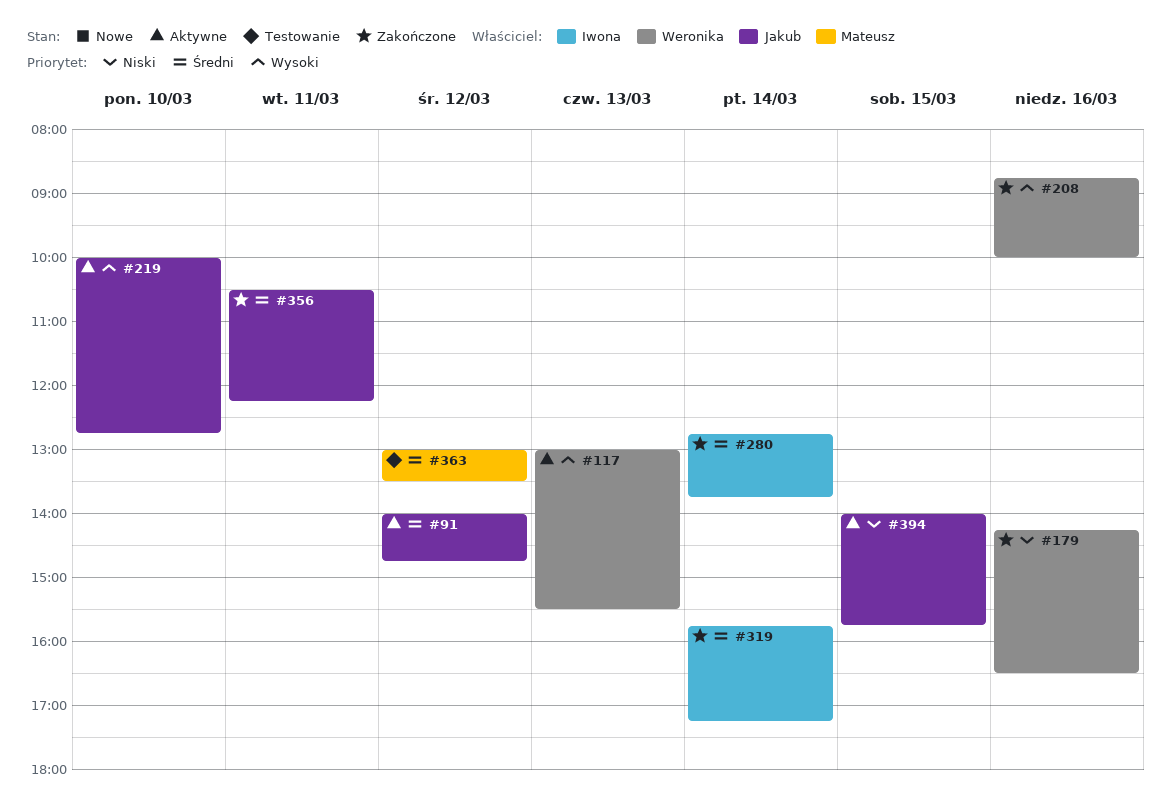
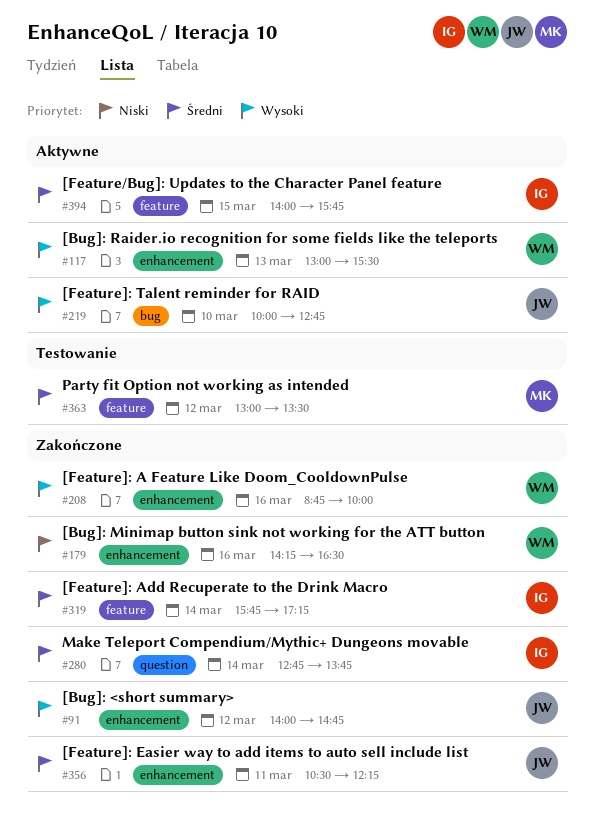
#91, status: Aktywne -> Zakończone
#91, priority: Średni -> Wysoki
#394, owner: Jakub -> Iwona
#394, priority: Niski -> Średni

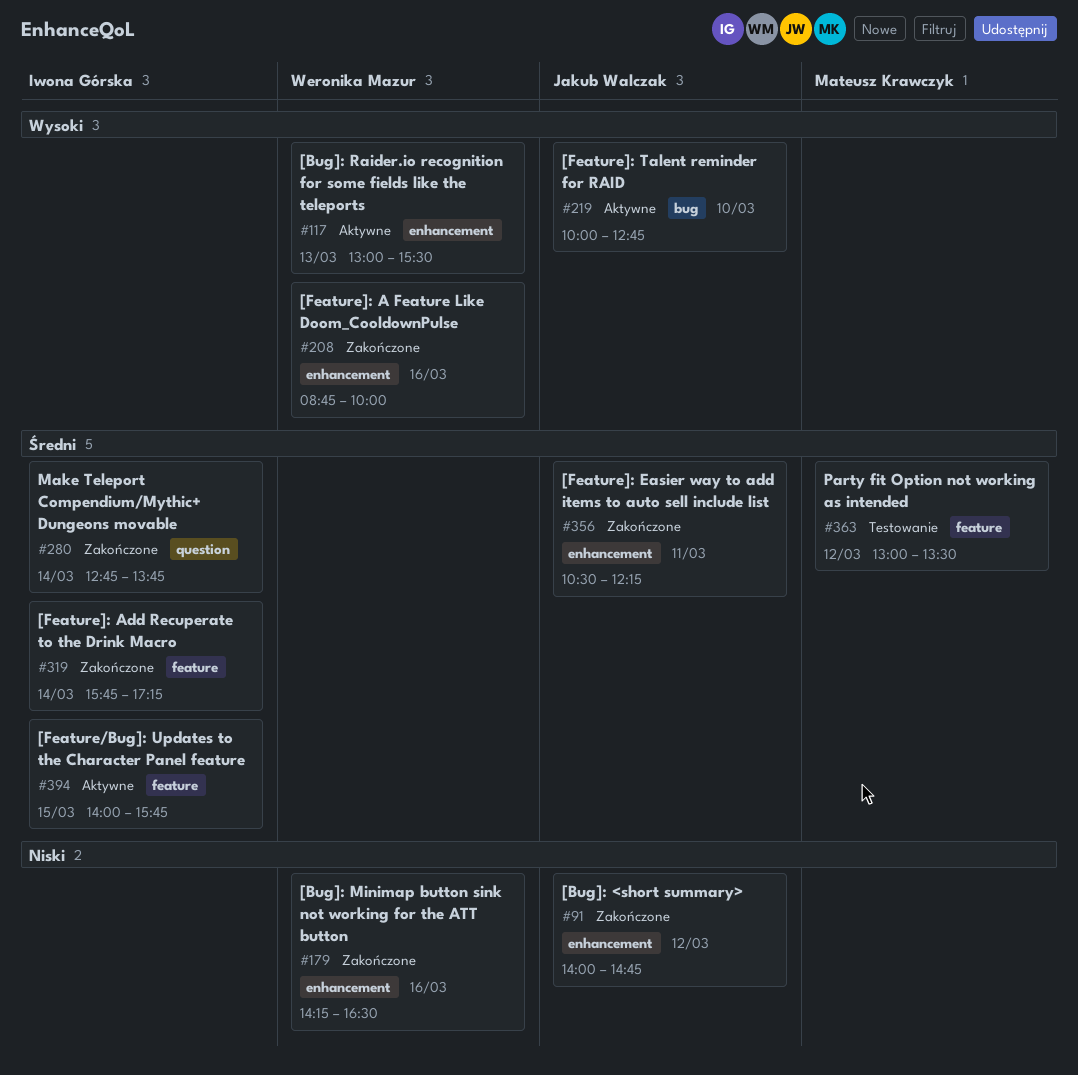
#91, priority: Wysoki -> Niski

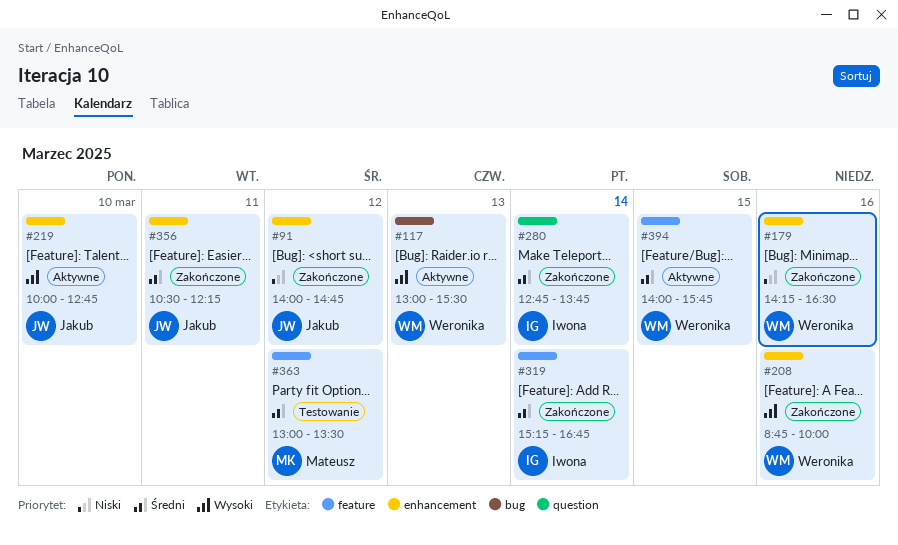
#117, label: enhancement -> bug
#219, label: bug -> enhancement
#319, begins: 15:45 -> 15:15
#319, ends: 17:15 -> 16:45
#394, owner: Iwona Górska -> Weronika Mazur

